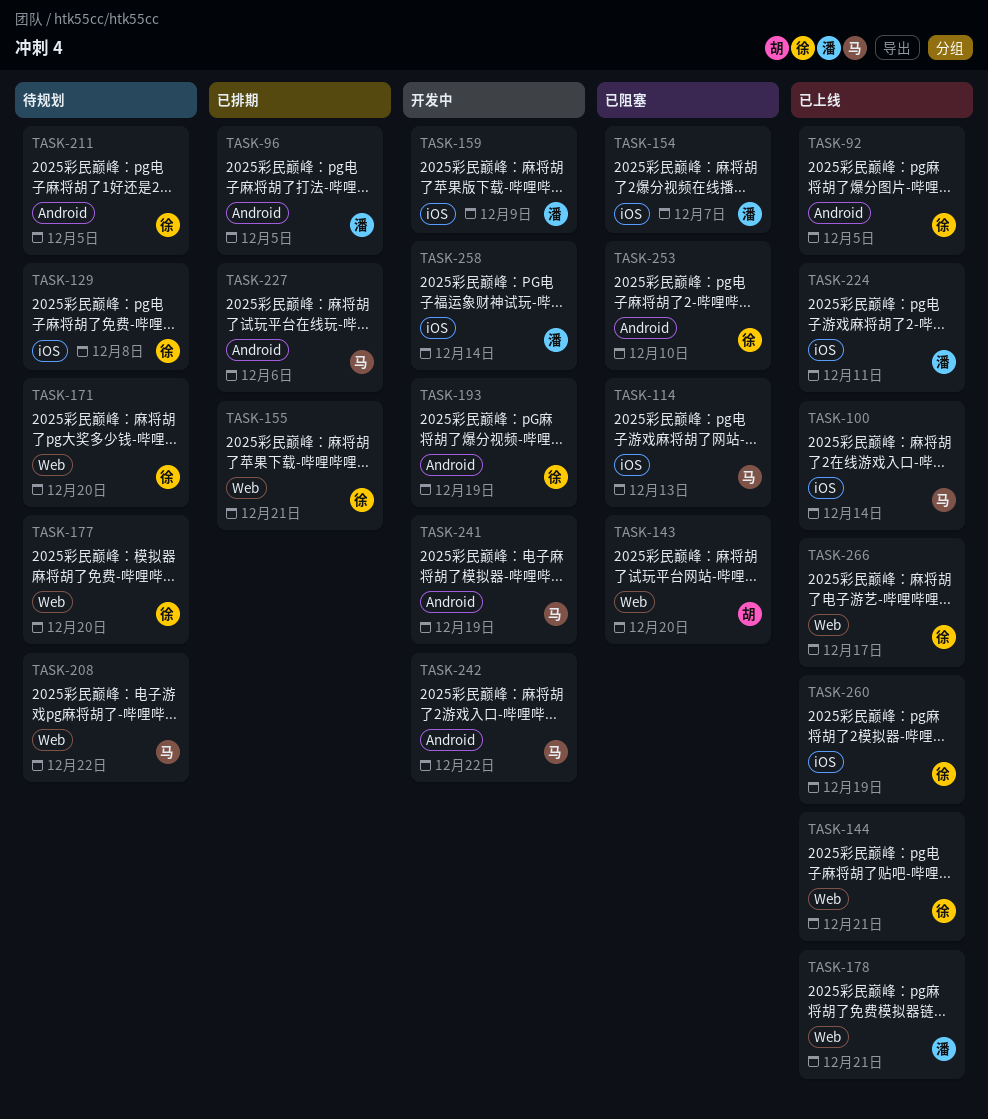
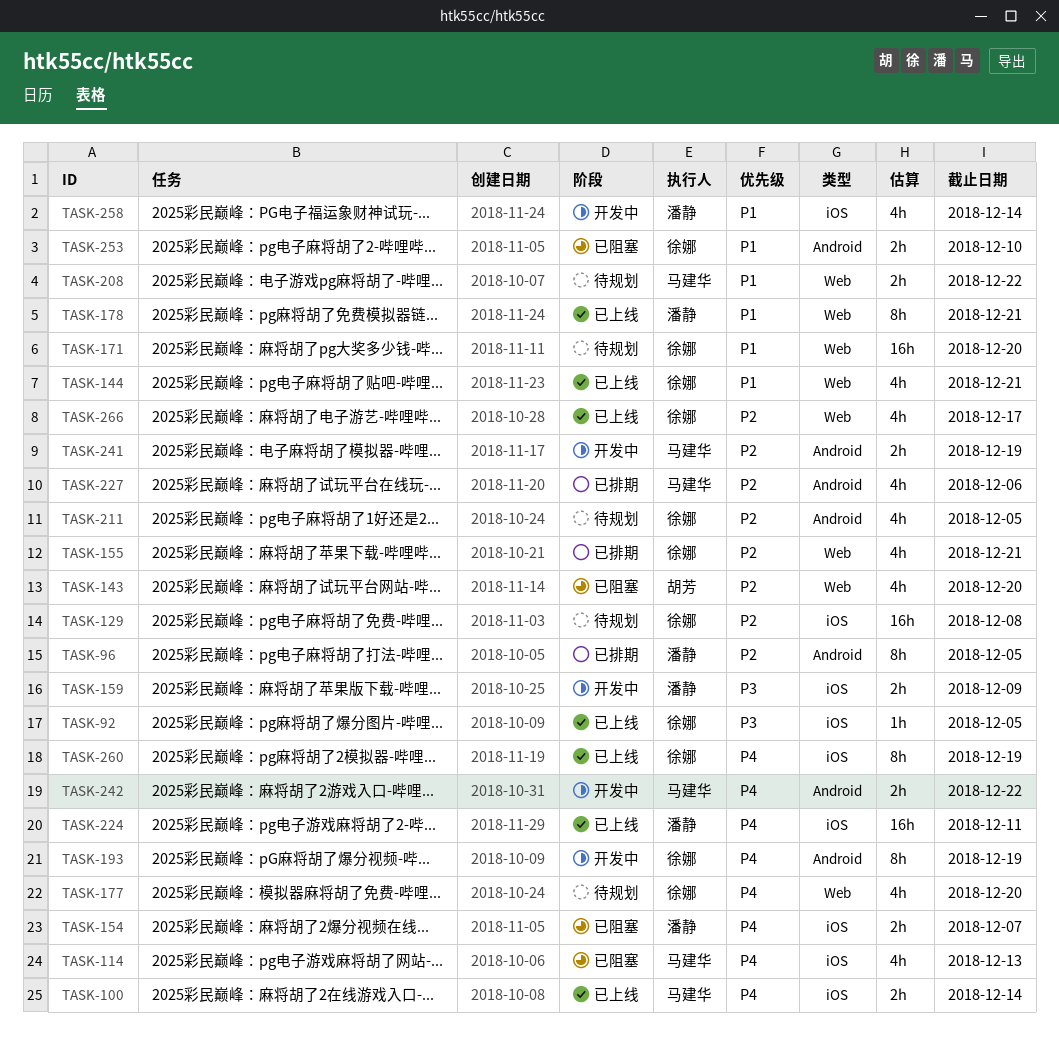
TASK-92, label: Android -> iOS

